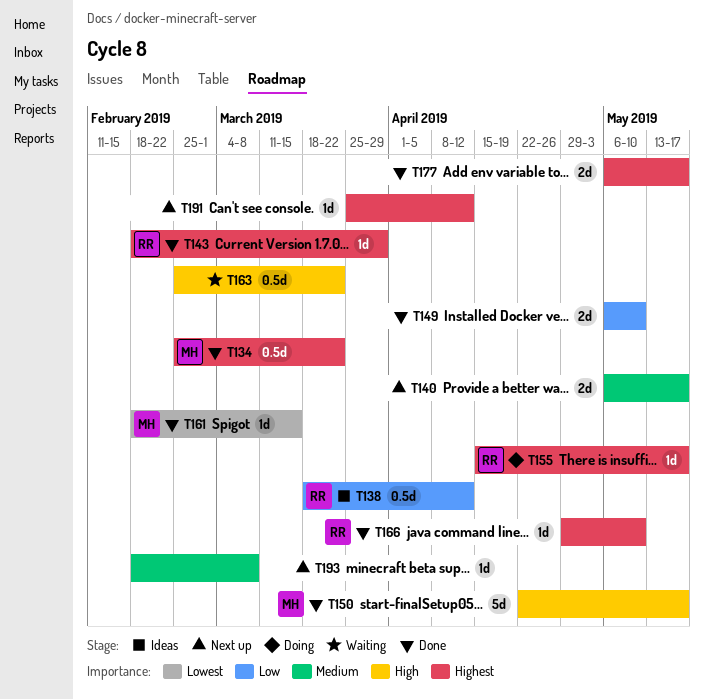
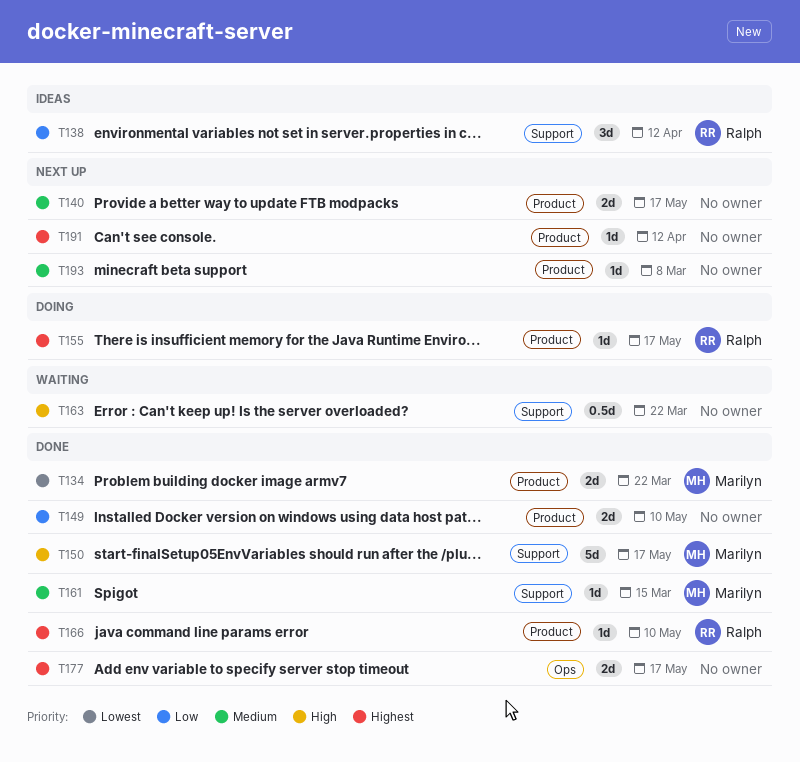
T134, priority: Highest -> Lowest
T134, estimate: 0.5d -> 2d
T138, estimate: 0.5d -> 3d
T143: present -> none
T161, priority: Lowest -> Medium

